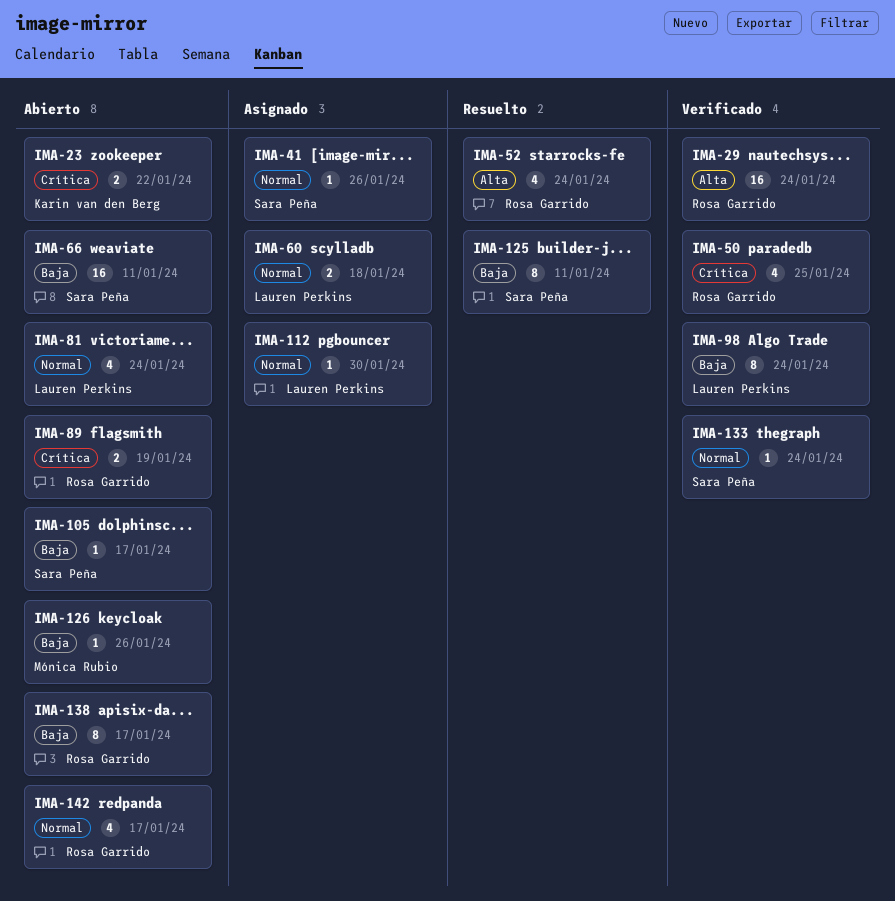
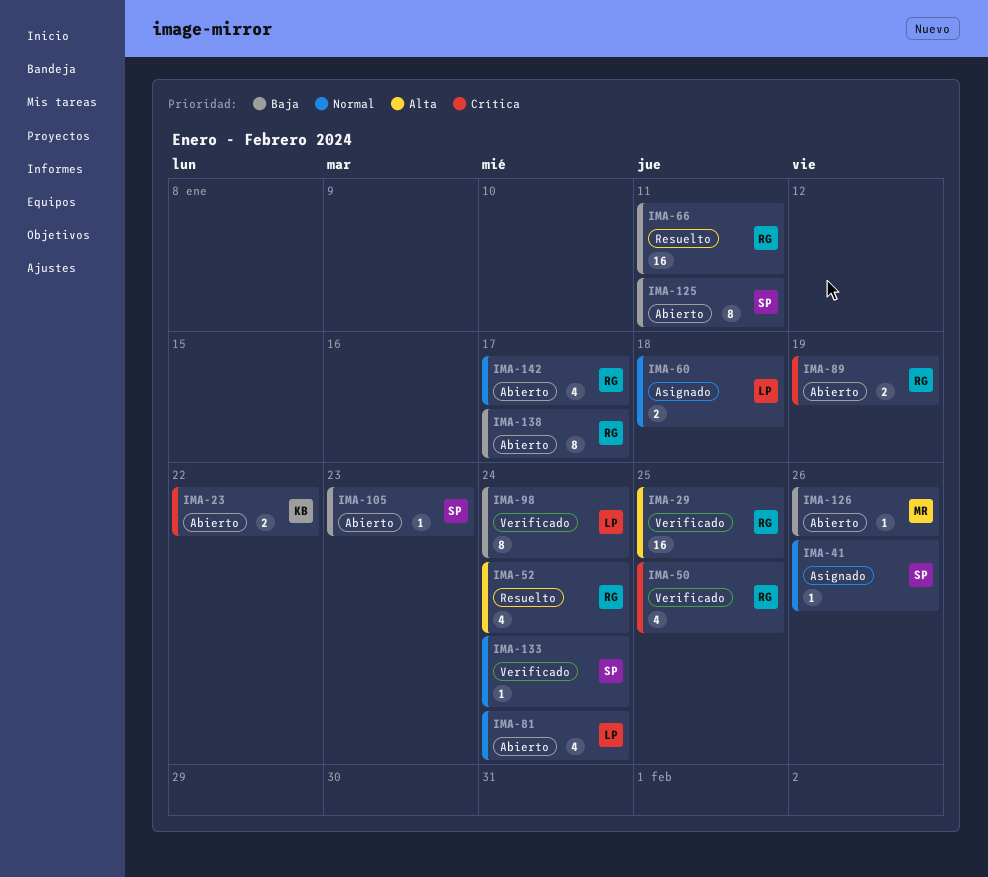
IMA-29, due: Jan 24 -> Jan 25
IMA-66, status: Abierto -> Resuelto
IMA-66, owner: Sara Peña -> Rosa Garrido
IMA-105, due: Jan 17 -> Jan 23
IMA-112: present -> none
IMA-125, status: Resuelto -> Abierto

